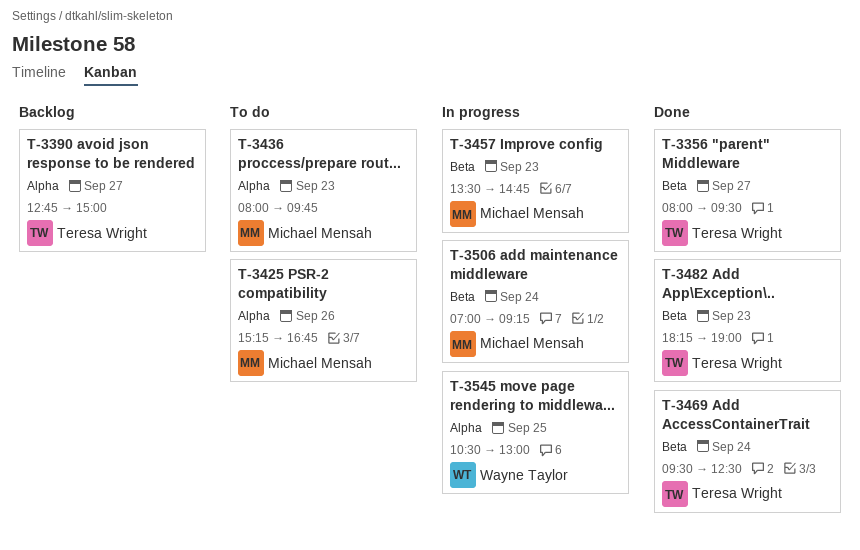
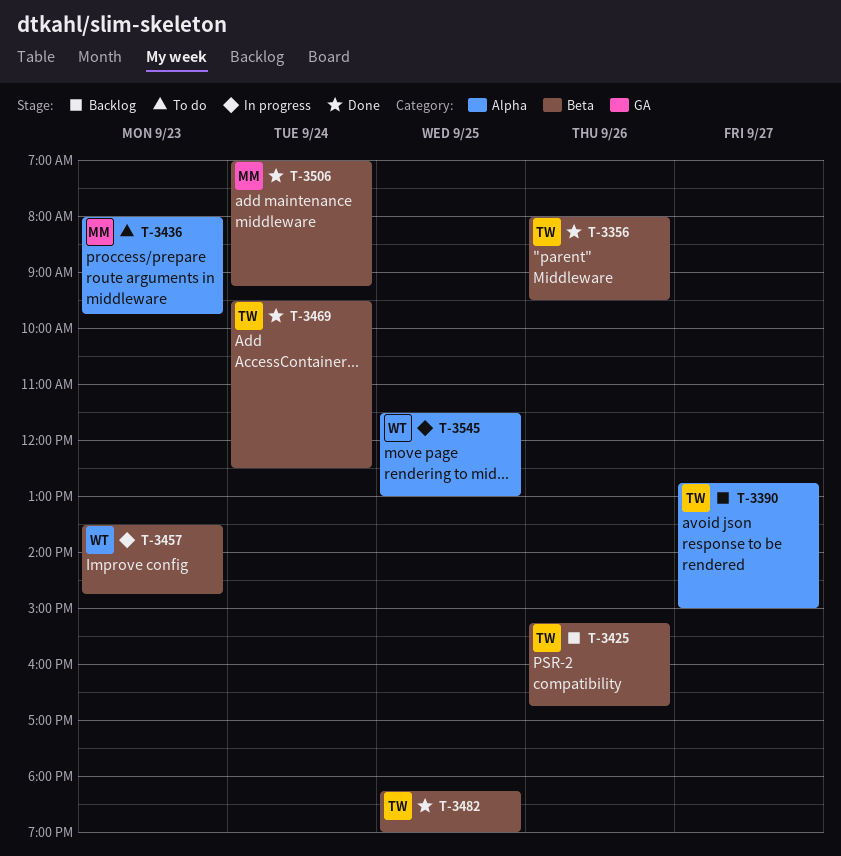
T-3356, day: Sep 27 -> Sep 26
T-3425, status: To do -> Backlog
T-3425, owner: Michael Mensah -> Teresa Wright
T-3425, label: Alpha -> Beta
T-3457, owner: Michael Mensah -> Wayne Taylor
T-3482, day: Sep 23 -> Sep 25
T-3506, status: In progress -> Done
T-3545, begins: 10:30 -> 11:30

